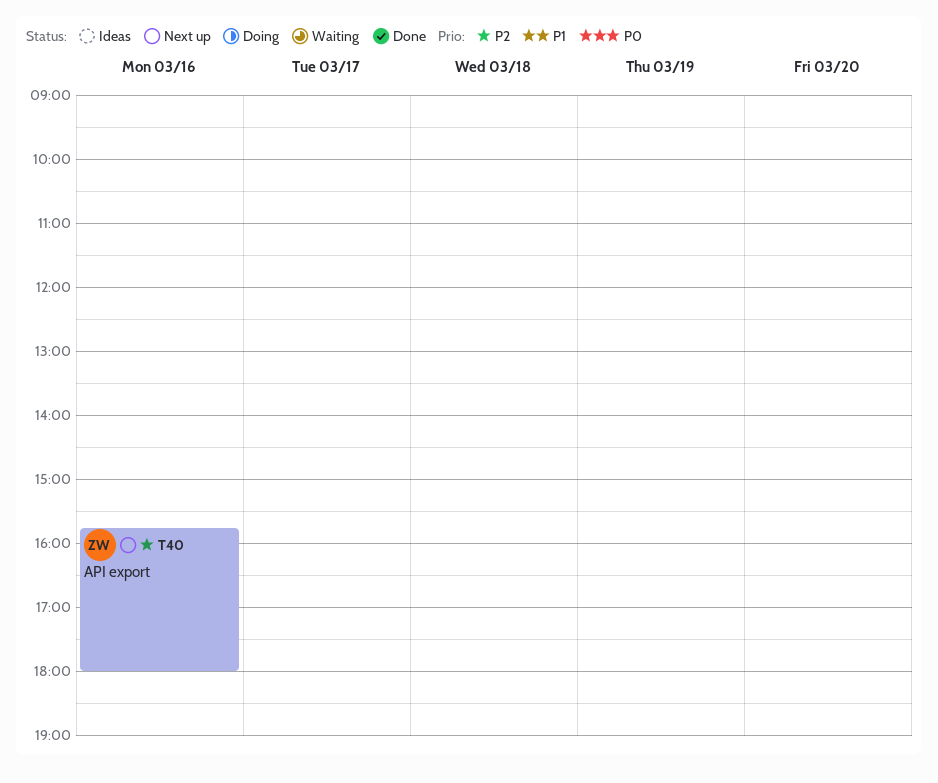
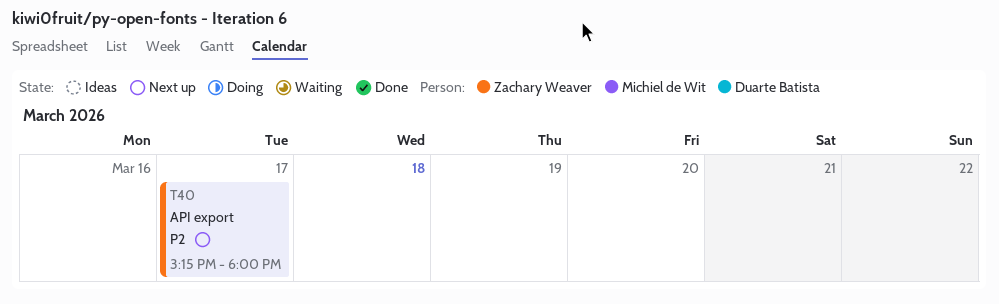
T40, day: Mar 16 -> Mar 17
T40, begins: 15:45 -> 15:15

